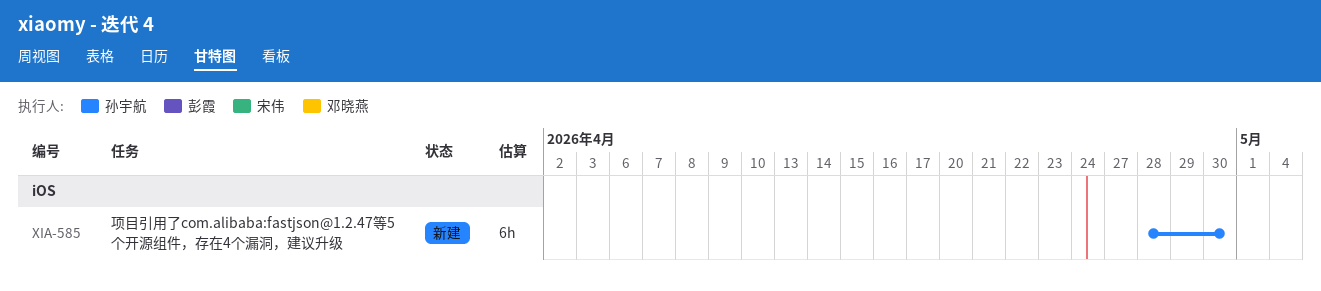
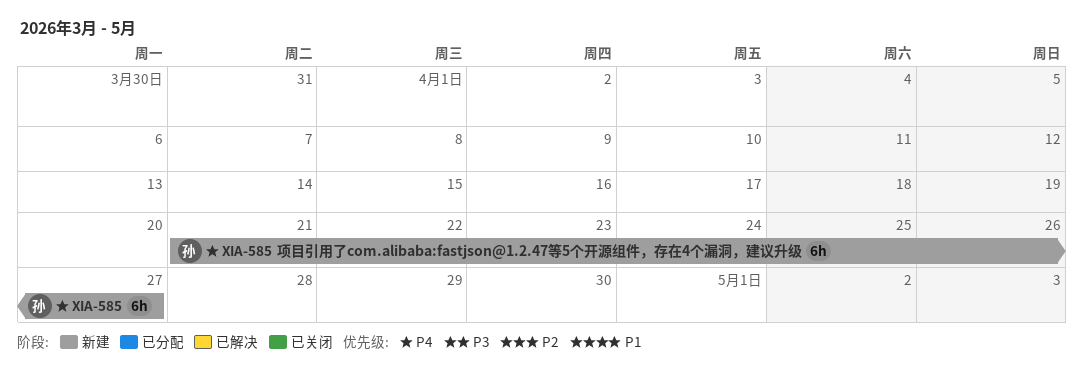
XIA-585, start: Apr 28 -> Apr 21
XIA-585, due: Apr 30 -> Apr 27

